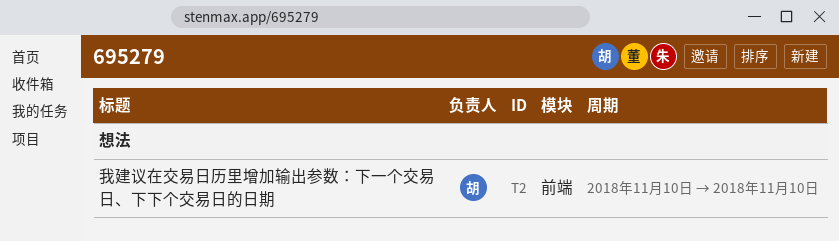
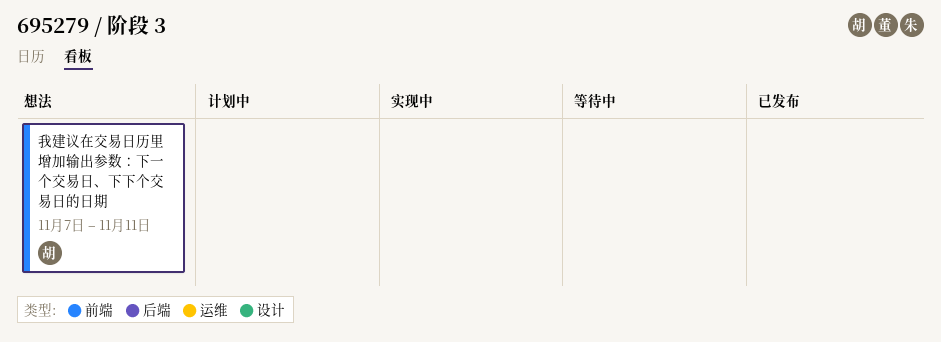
我建议在交易日历里增加输出参数：下一个交易日、下下个交易日的日期, start: Nov 10 -> Nov 7
我建议在交易日历里增加输出参数：下一个交易日、下下个交易日的日期, due: Nov 10 -> Nov 11

